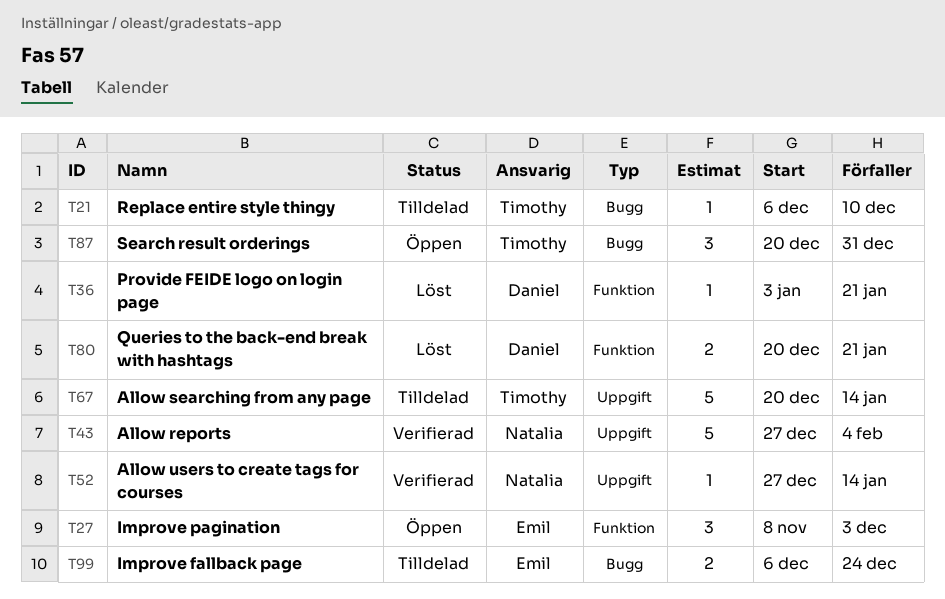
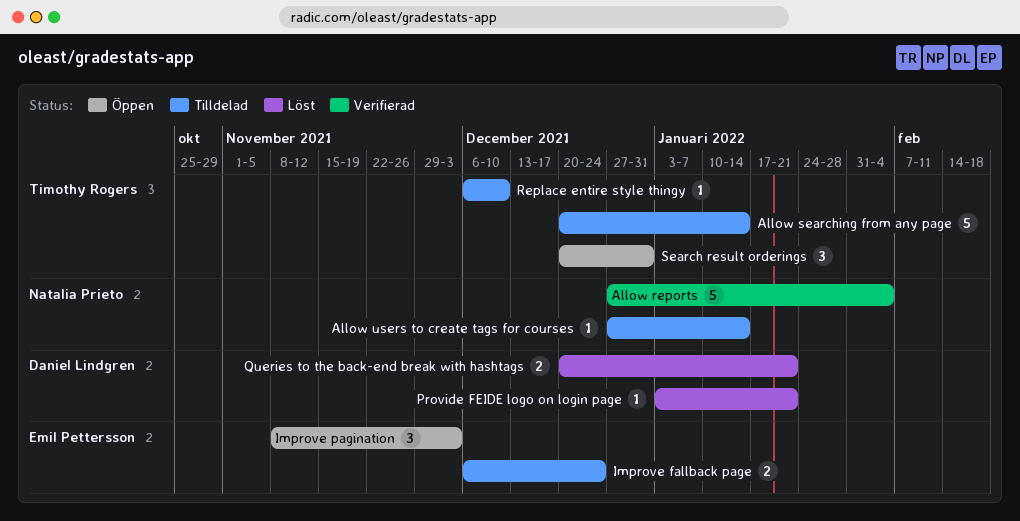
Allow users to create tags for courses, status: Verifierad -> Tilldelad

